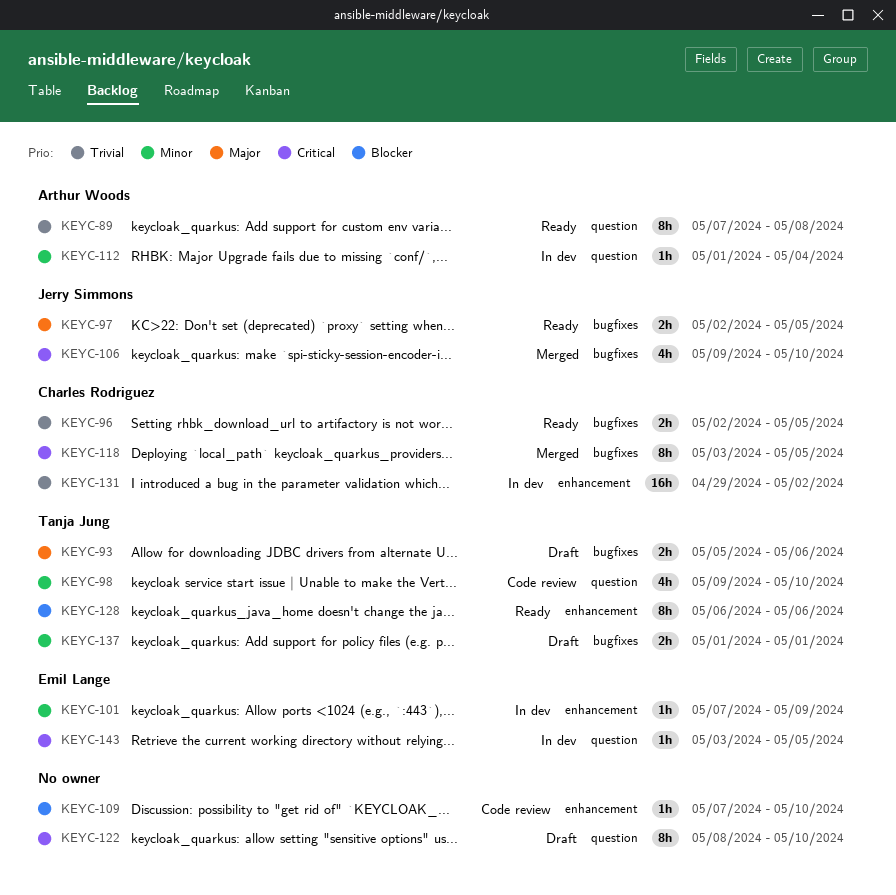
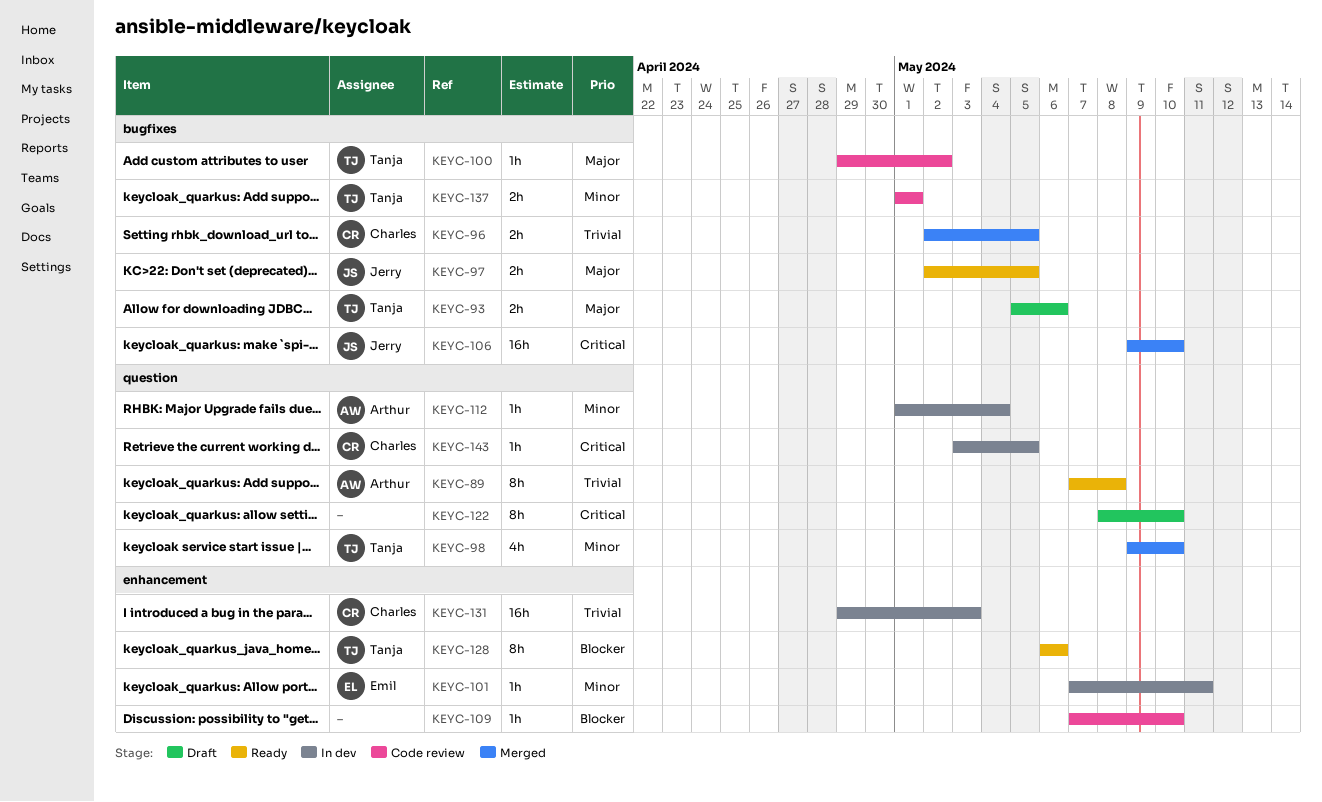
KEYC-96, status: Ready -> Merged
KEYC-98, status: Code review -> Merged
KEYC-100: none -> present
KEYC-101, due: May 9 -> May 11
KEYC-106, estimate: 4h -> 16h
KEYC-118: present -> none
KEYC-131, due: May 2 -> May 3
KEYC-137, status: Draft -> Code review
KEYC-143, owner: Emil Lange -> Charles Rodriguez

